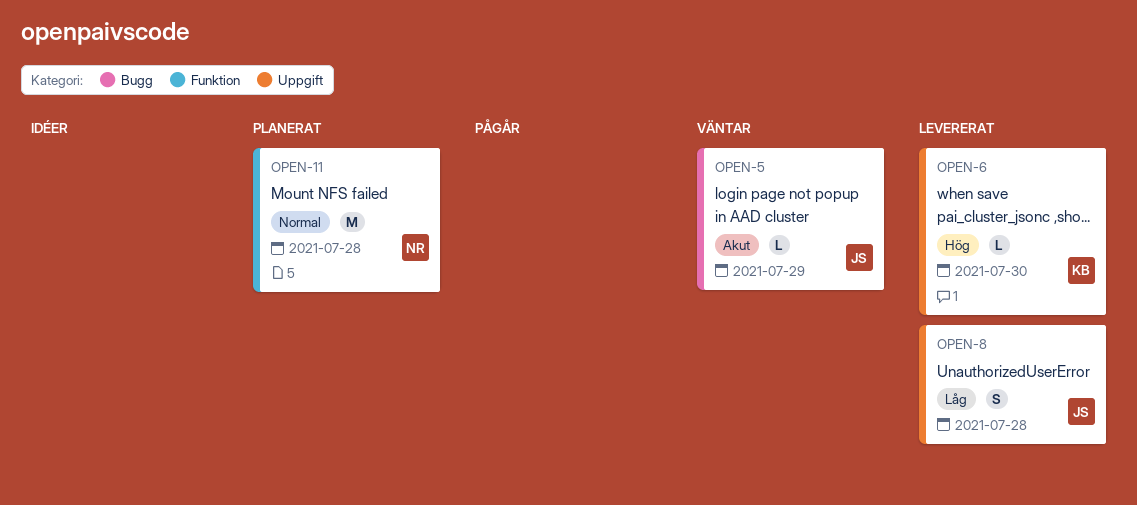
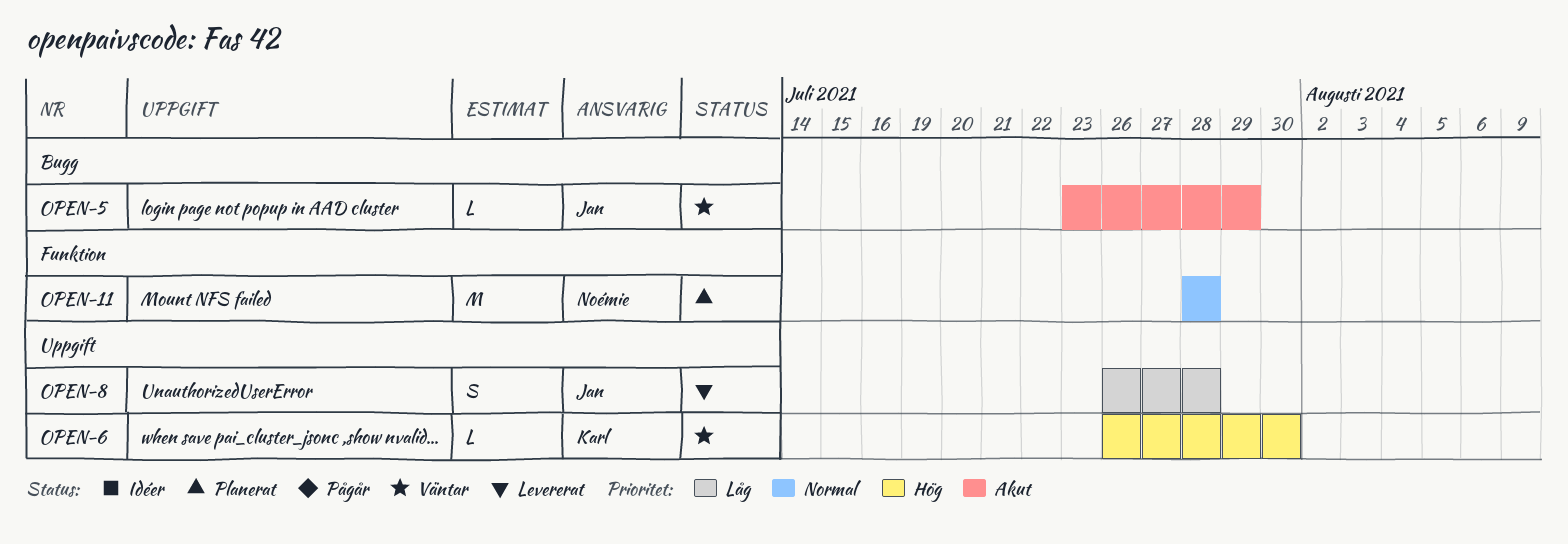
OPEN-6, status: Levererat -> Väntar

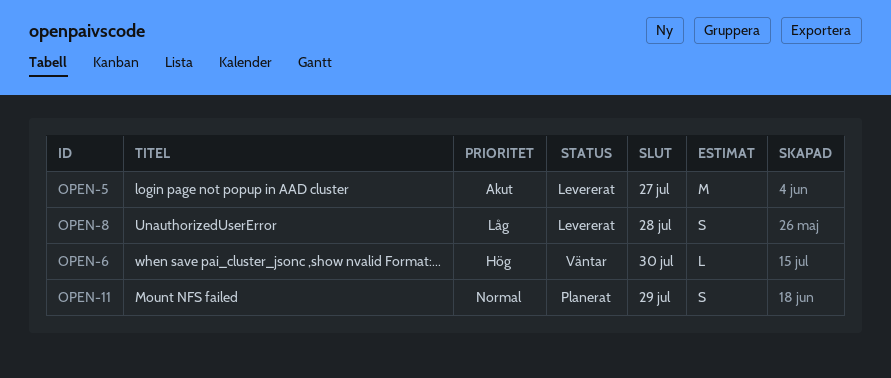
OPEN-5, status: Väntar -> Levererat
OPEN-5, estimate: L -> M
OPEN-5, due: Jul 29 -> Jul 27
OPEN-11, estimate: M -> S
OPEN-11, due: Jul 28 -> Jul 29

